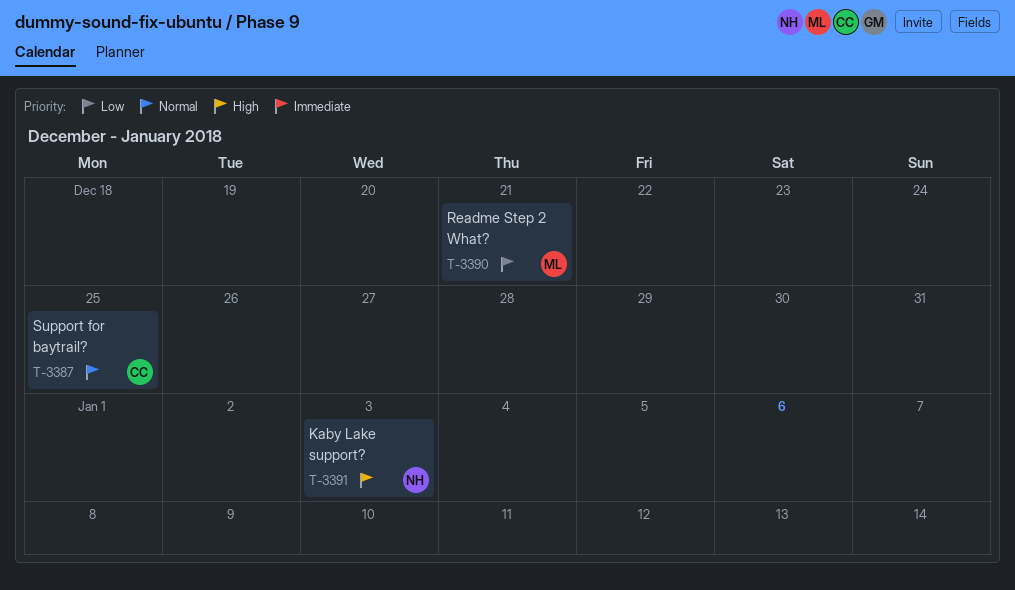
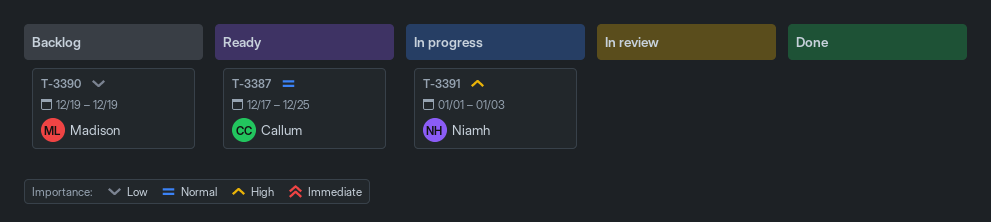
T-3390, due: Dec 21 -> Dec 19

